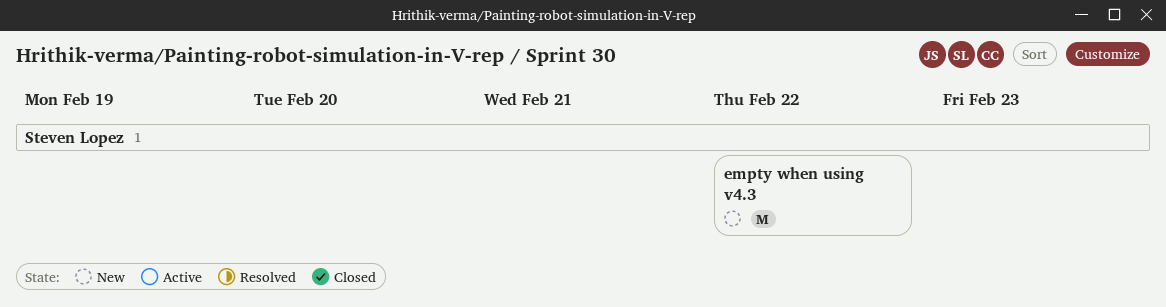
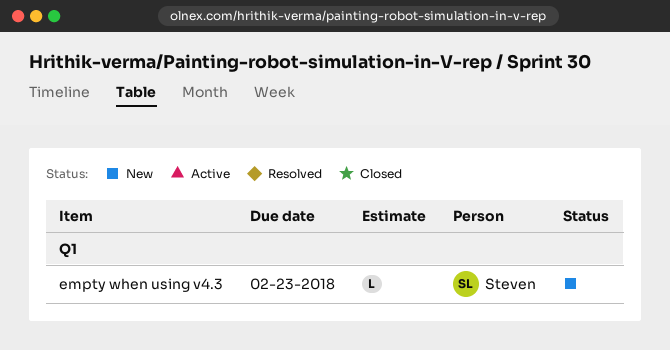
empty when using v4.3, estimate: M -> L
empty when using v4.3, due: Feb 22 -> Feb 23

